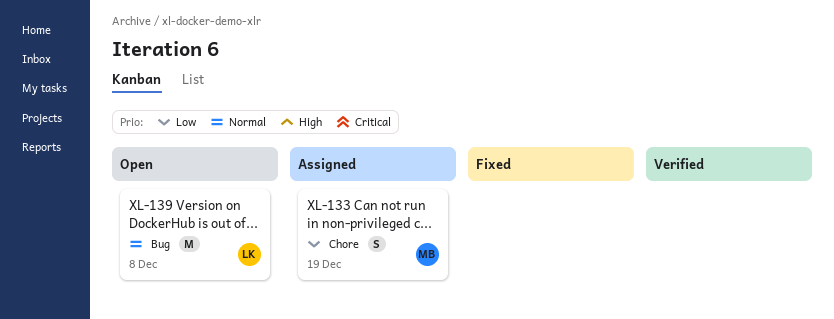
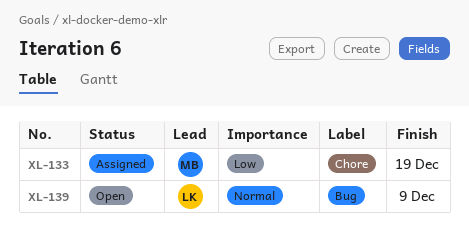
XL-139, due: Dec 8 -> Dec 9

